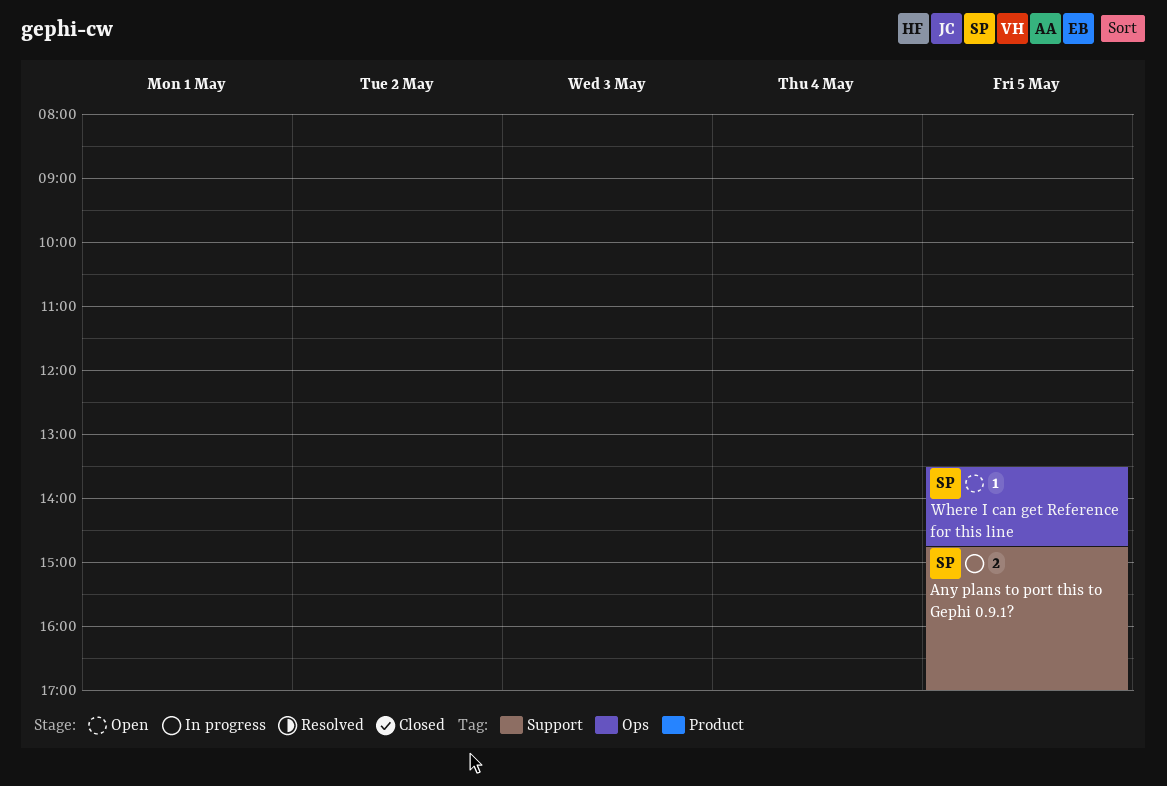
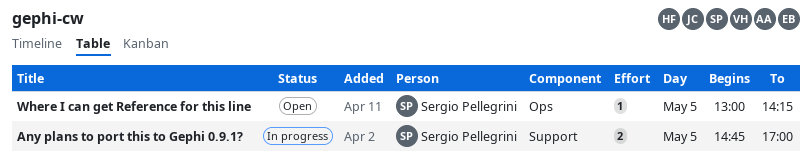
Where I can get Reference for this line, begins: 13:30 -> 13:00
Where I can get Reference for this line, ends: 14:45 -> 14:15

